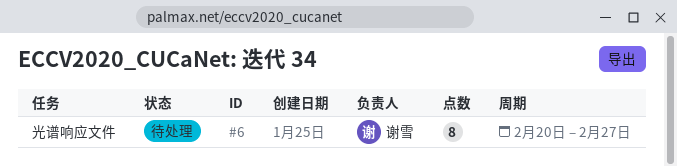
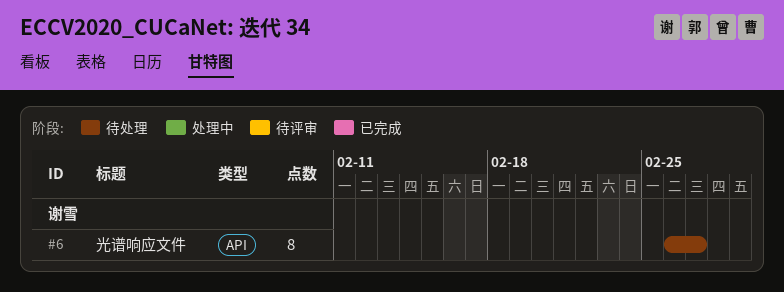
#6, start: Feb 20 -> Feb 26

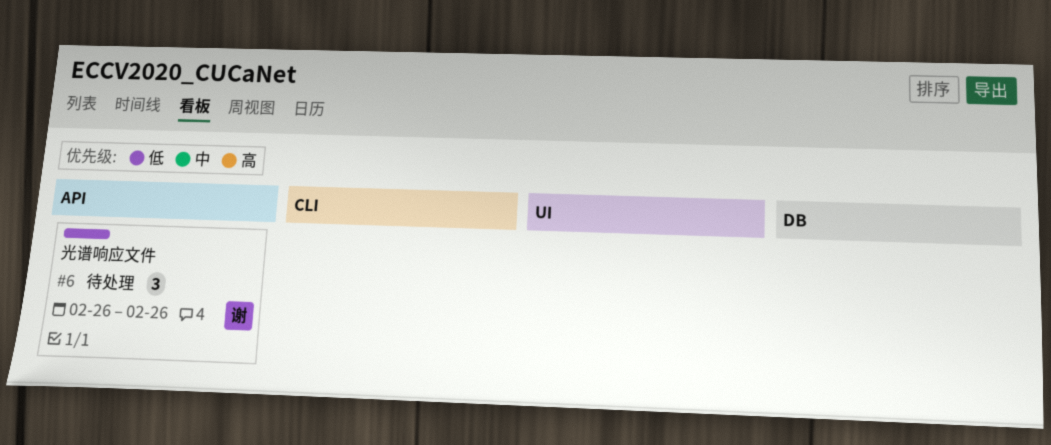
#6, estimate: 8 -> 3
#6, due: Feb 27 -> Feb 26

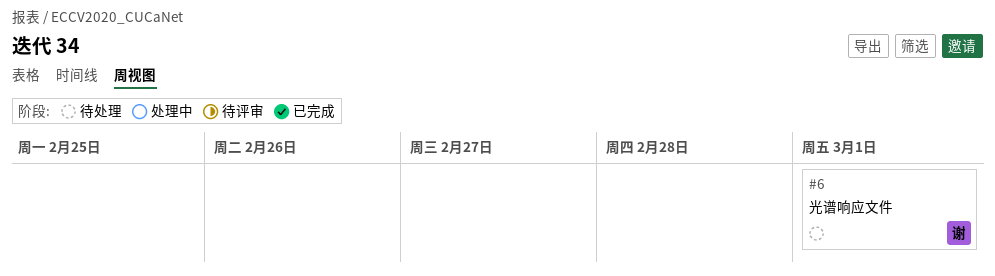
#6, due: Feb 26 -> Mar 1

